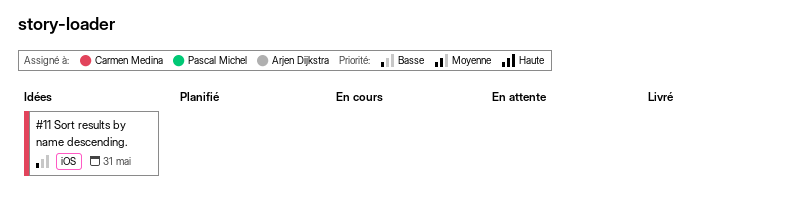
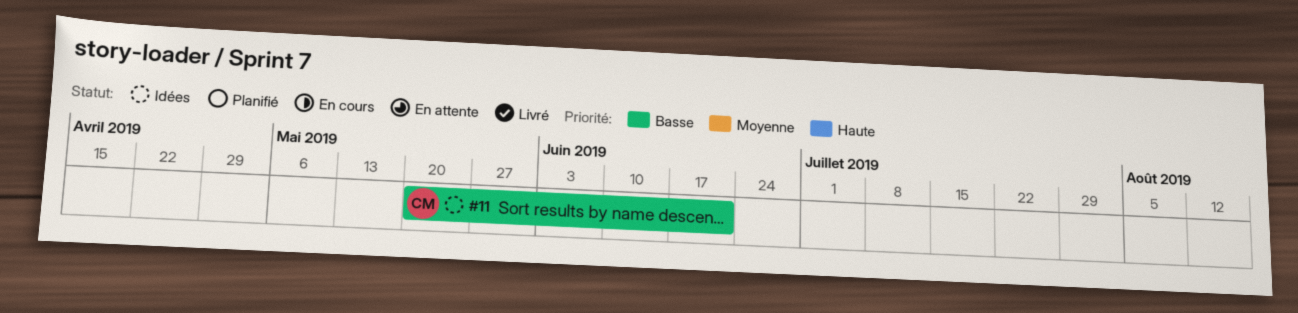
#11, due: May 31 -> Jun 21

